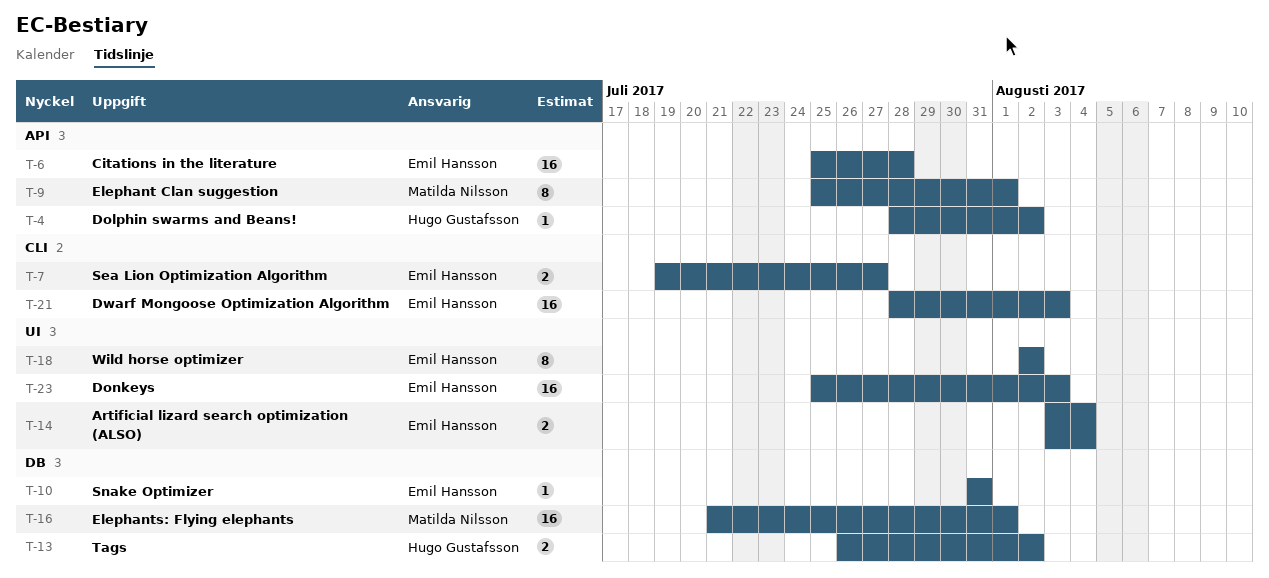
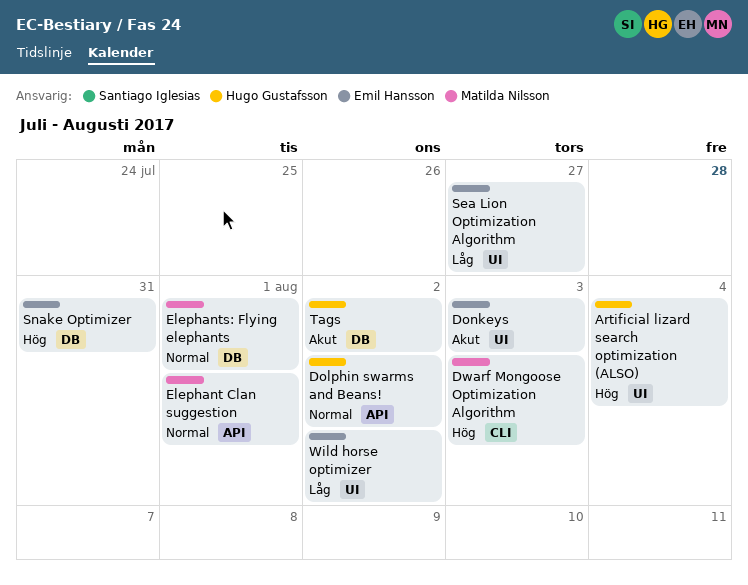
Artificial lizard search optimization (ALSO), owner: Emil Hansson -> Hugo Gustafsson
Citations in the literature: present -> none
Dwarf Mongoose Optimization Algorithm, owner: Emil Hansson -> Matilda Nilsson
Sea Lion Optimization Algorithm, label: CLI -> UI

